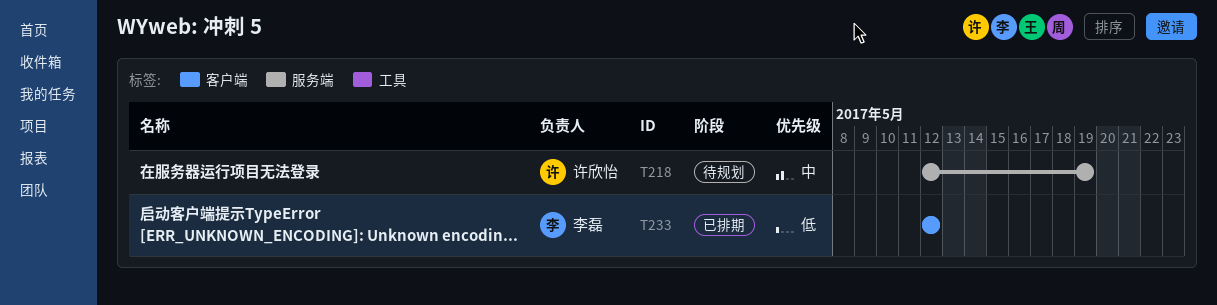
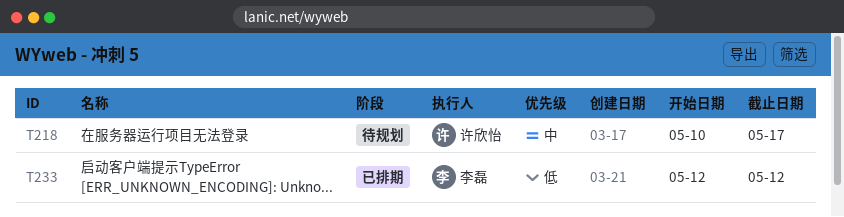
T218, start: May 12 -> May 10
T218, due: May 19 -> May 17

